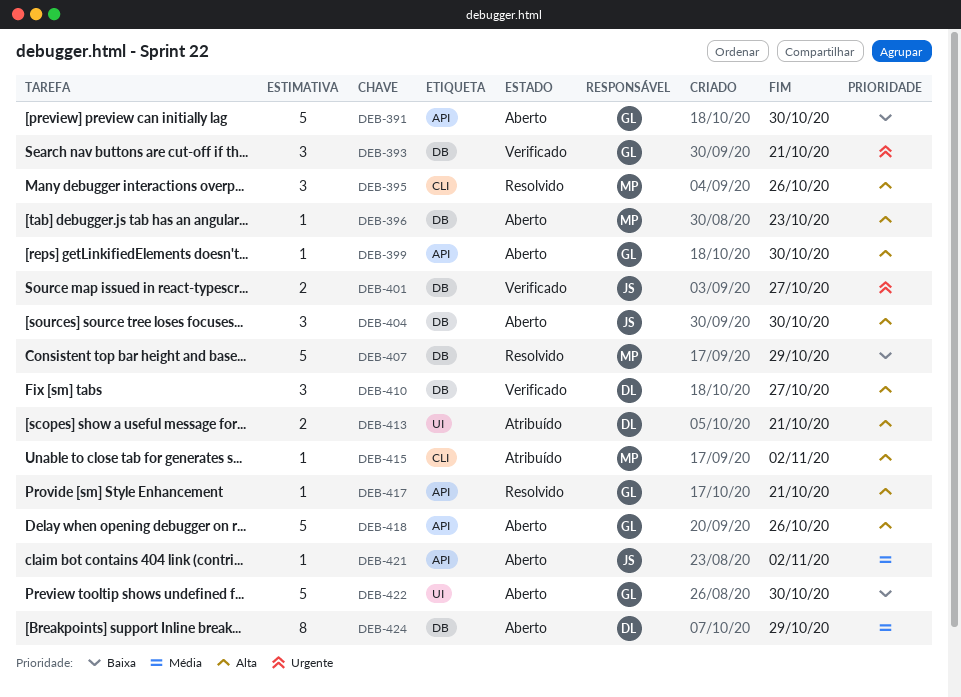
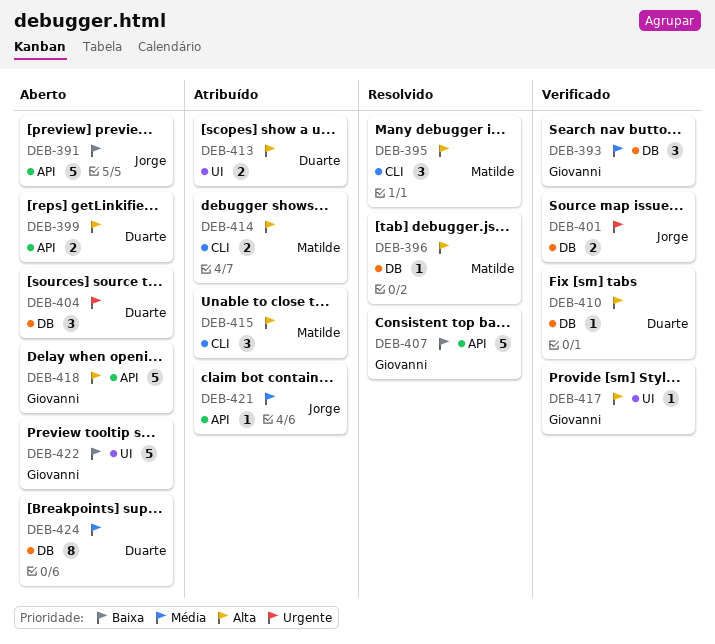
DEB-391, owner: Giovanni -> Jorge
DEB-393, priority: Urgente -> Média
DEB-396, status: Aberto -> Resolvido
DEB-399, owner: Giovanni -> Duarte
DEB-399, estimate: 1 -> 2
DEB-404, owner: Jorge -> Duarte
DEB-404, priority: Alta -> Urgente
DEB-407, owner: Matilde -> Giovanni
DEB-407, label: DB -> API
DEB-410, estimate: 3 -> 1
DEB-414: none -> present
DEB-415, estimate: 1 -> 3
DEB-417, status: Resolvido -> Verificado
DEB-417, label: API -> UI
DEB-421, status: Aberto -> Atribuído

